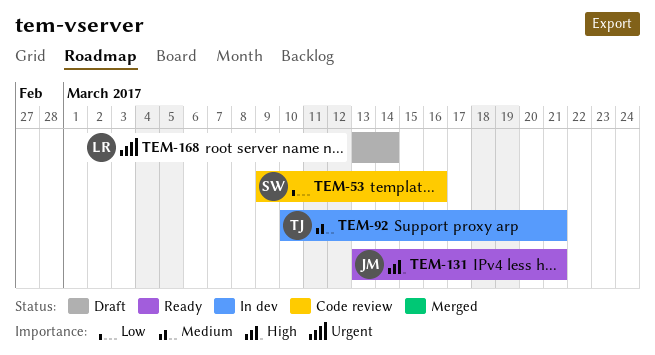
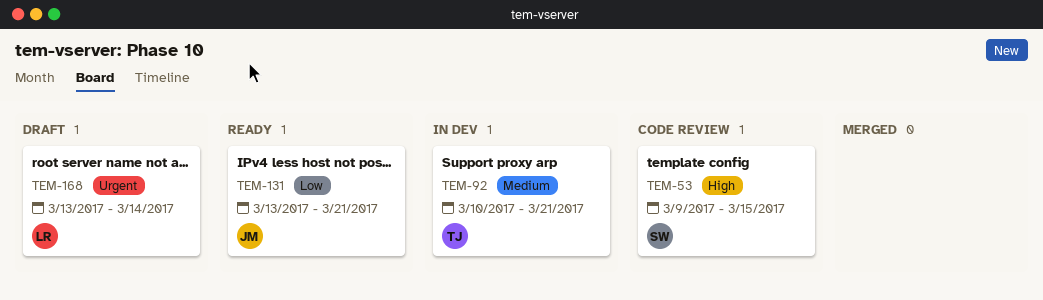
TEM-53, priority: Low -> High
TEM-53, due: Mar 16 -> Mar 15
TEM-131, priority: High -> Low

